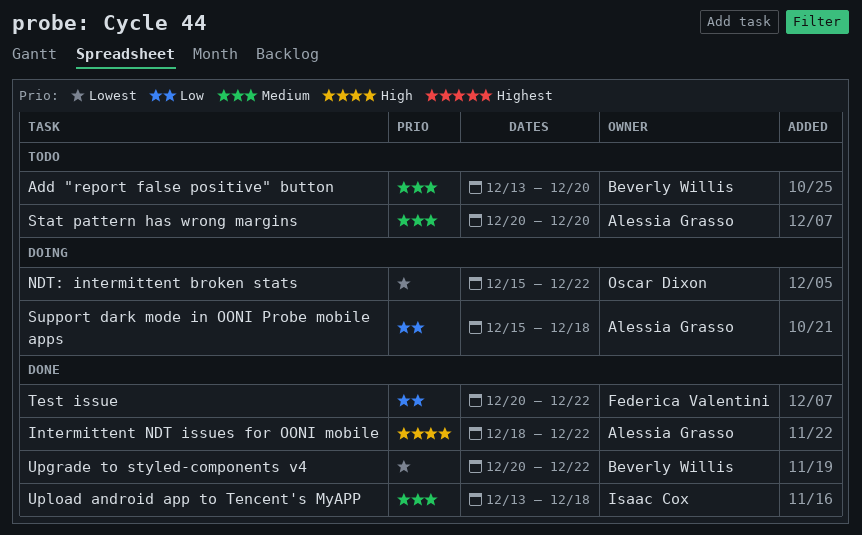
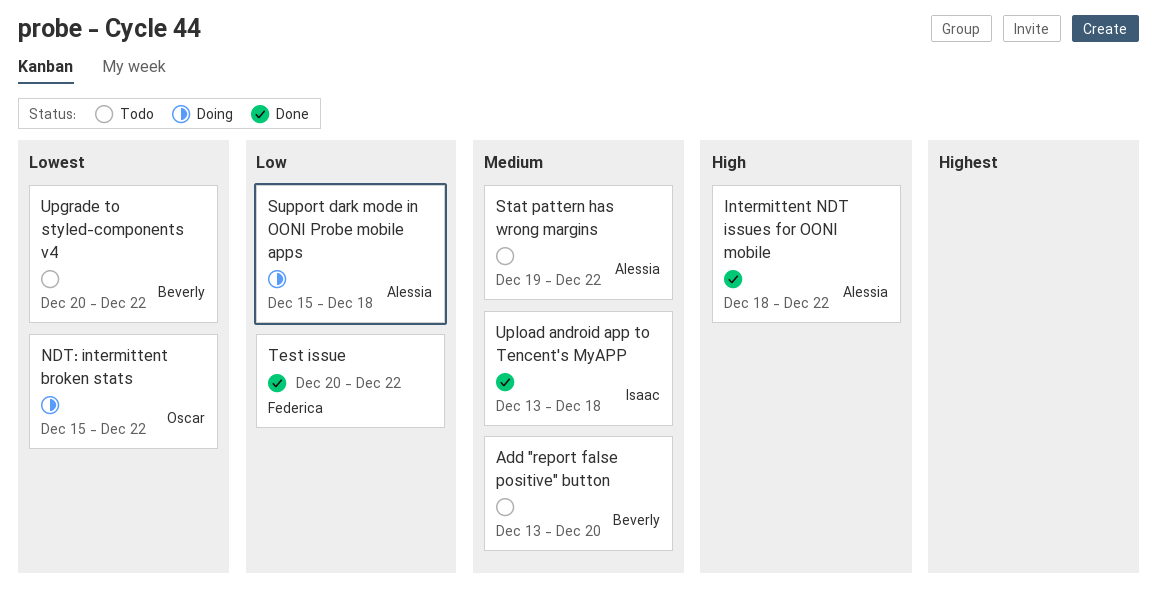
Stat pattern has wrong margins, start: Dec 20 -> Dec 19
Stat pattern has wrong margins, due: Dec 20 -> Dec 22
Upgrade to styled-components v4, status: Done -> Todo

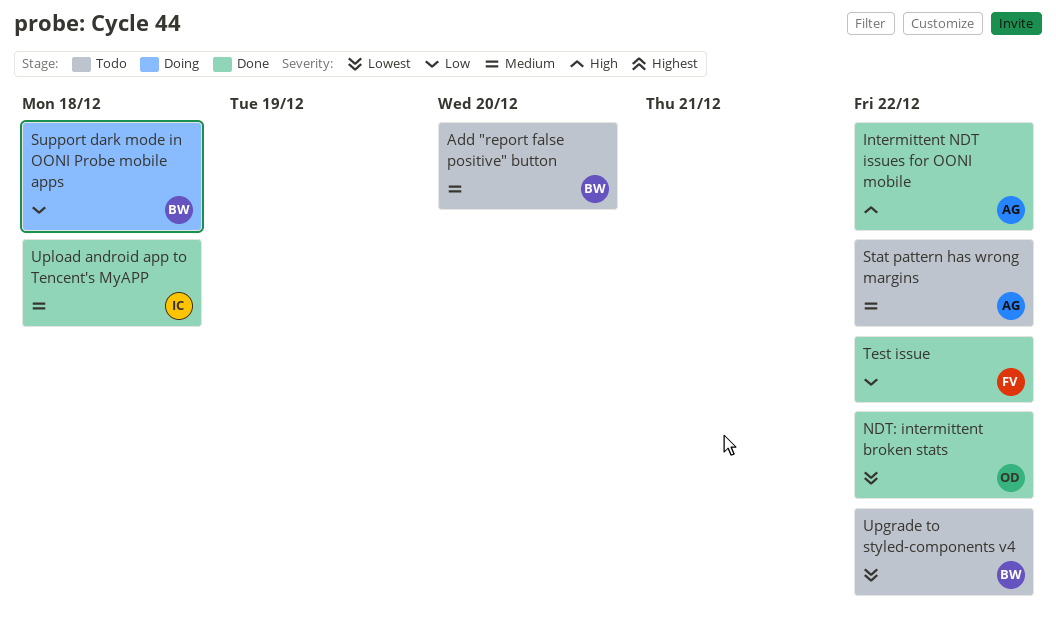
NDT: intermittent broken stats, status: Doing -> Done
Support dark mode in OONI Probe mobile apps, owner: Alessia -> Beverly

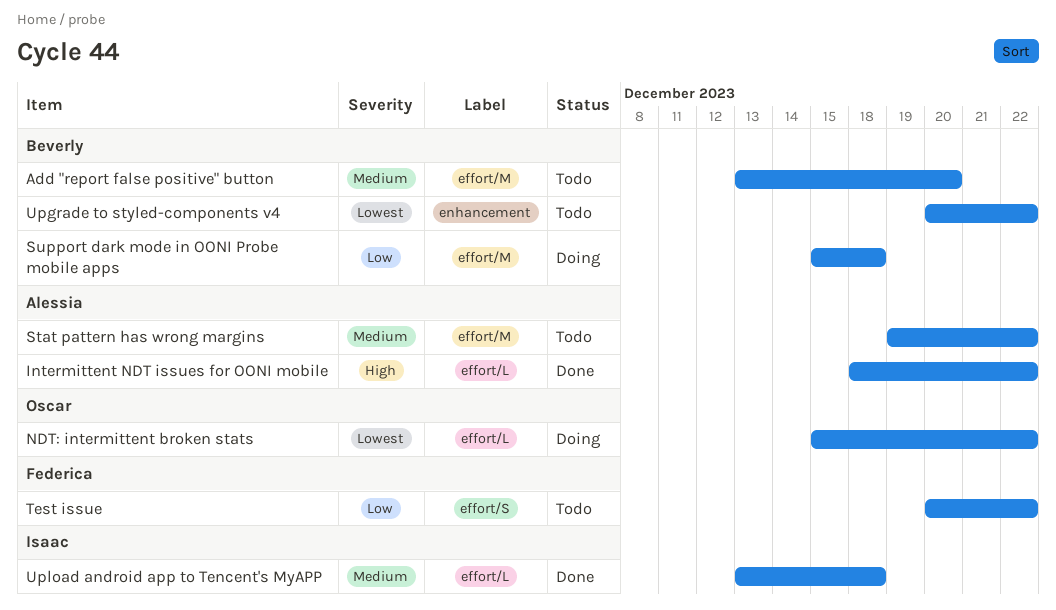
NDT: intermittent broken stats, status: Done -> Doing
Test issue, status: Done -> Todo

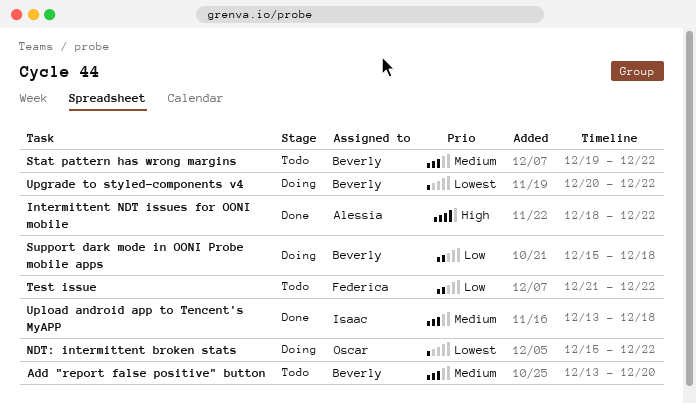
Stat pattern has wrong margins, owner: Alessia -> Beverly
Test issue, start: Dec 20 -> Dec 21
Upgrade to styled-components v4, status: Todo -> Doing

